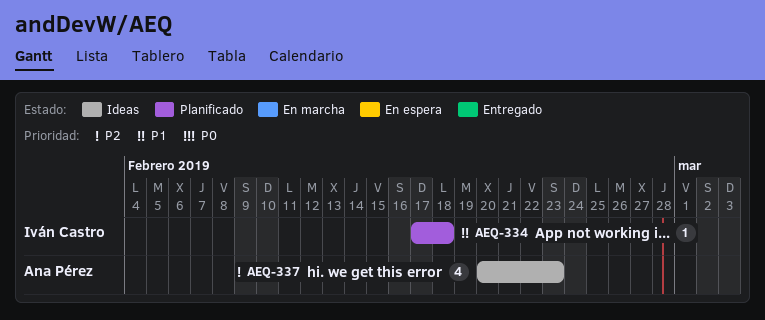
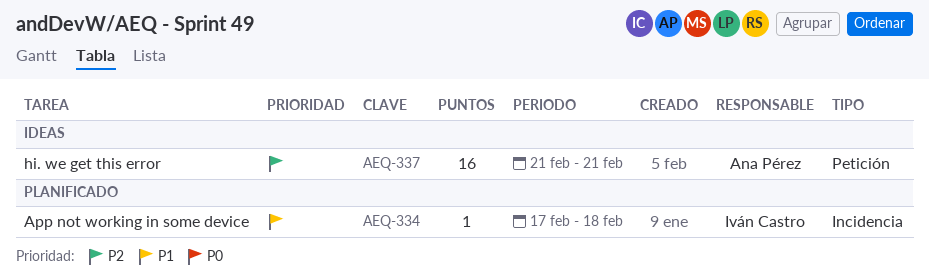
AEQ-337, estimate: 4 -> 16
AEQ-337, start: Feb 20 -> Feb 21
AEQ-337, due: Feb 23 -> Feb 21

